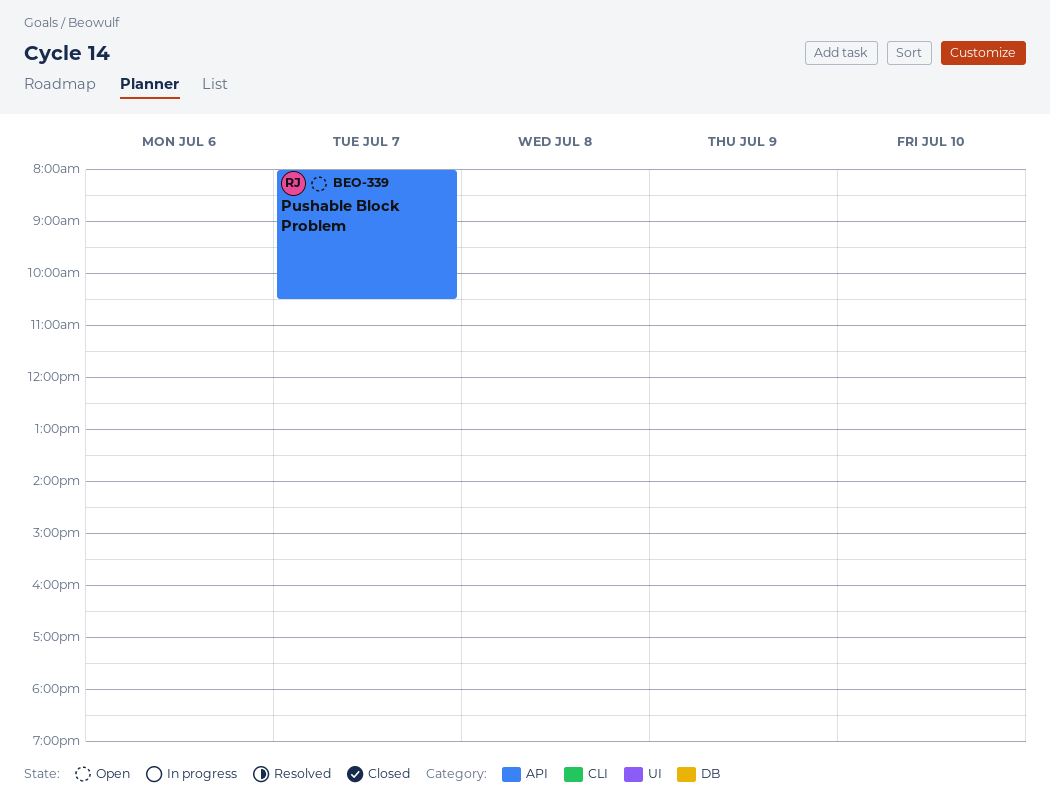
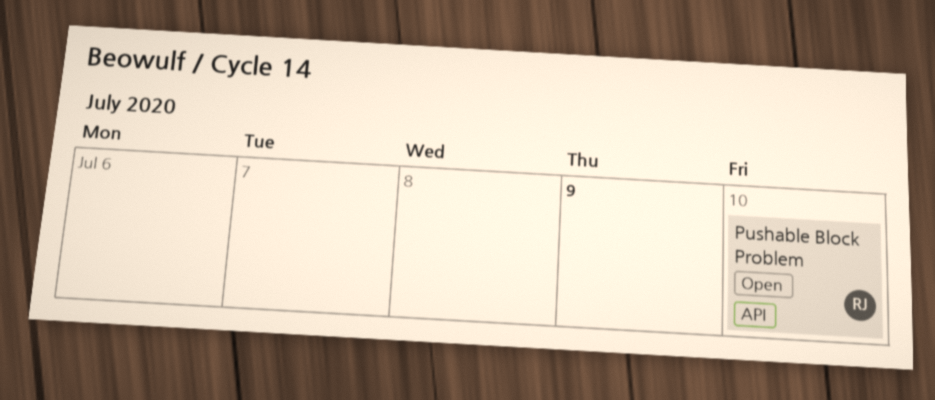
Pushable Block Problem, day: Jul 7 -> Jul 10

